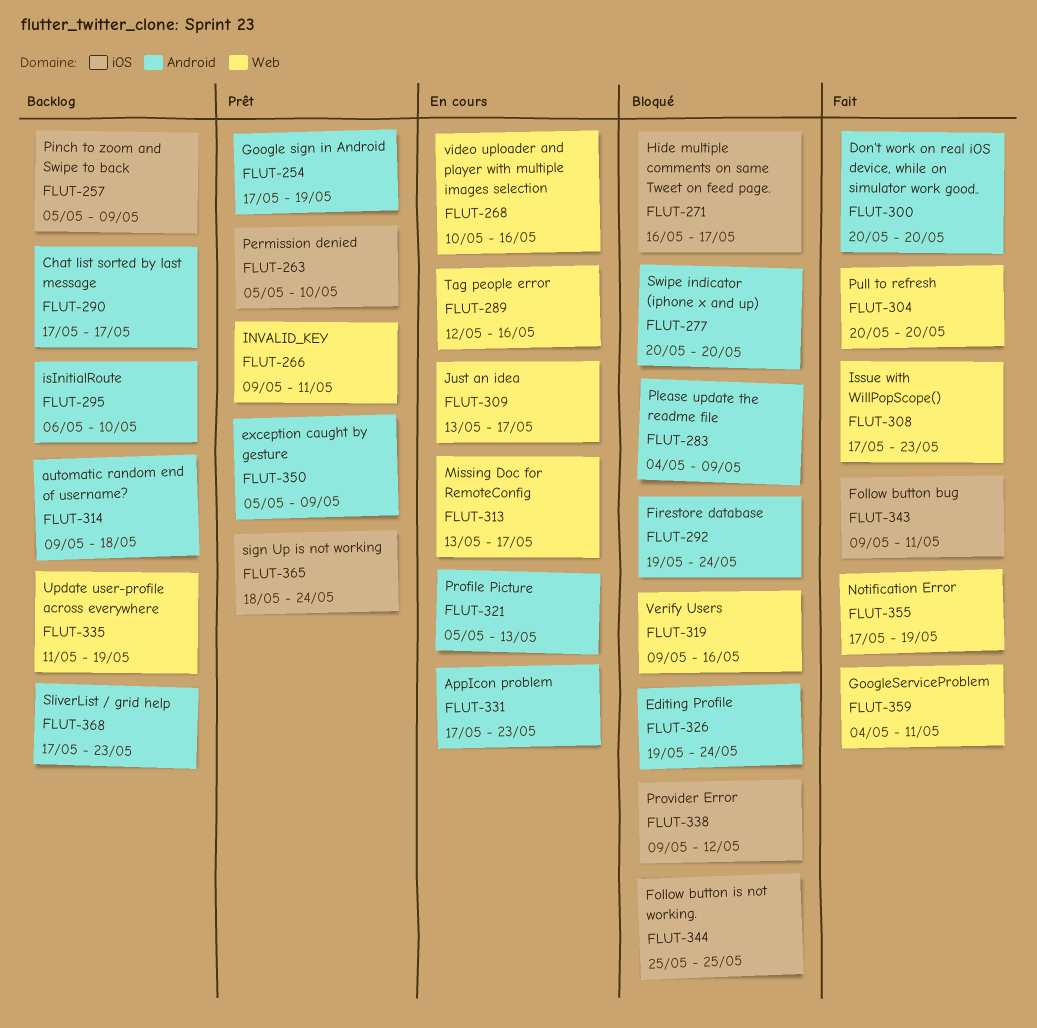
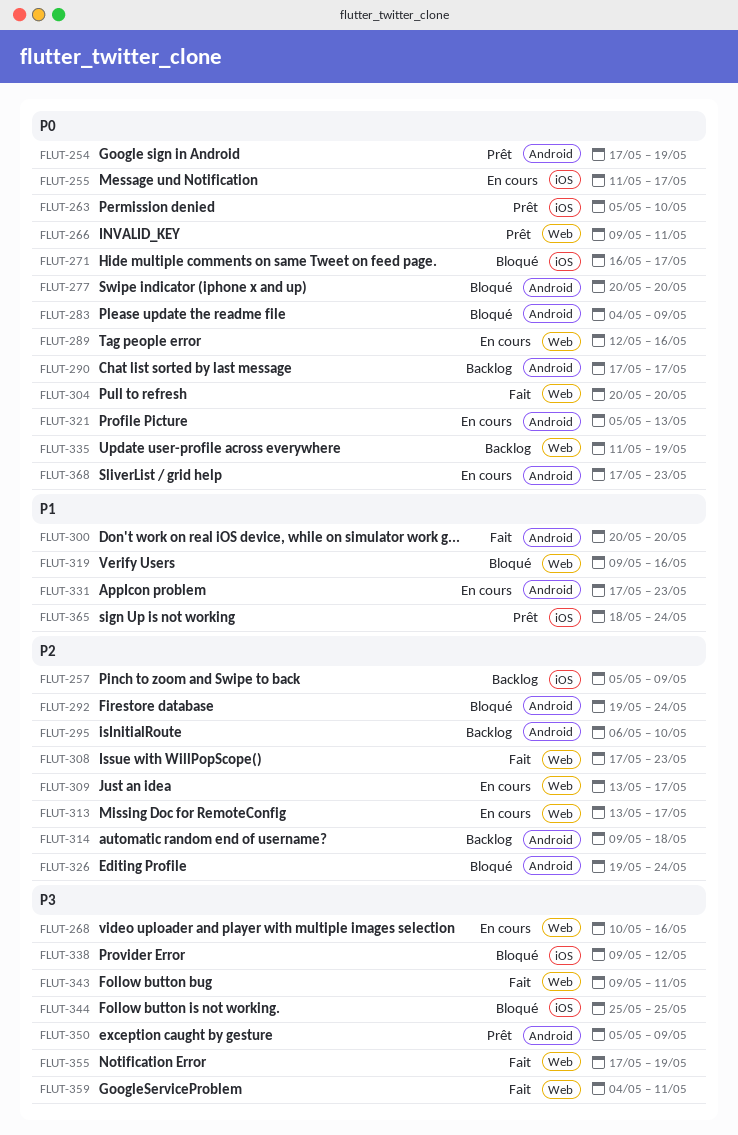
FLUT-255: none -> present
FLUT-343, label: iOS -> Web
FLUT-368, status: Backlog -> En cours

